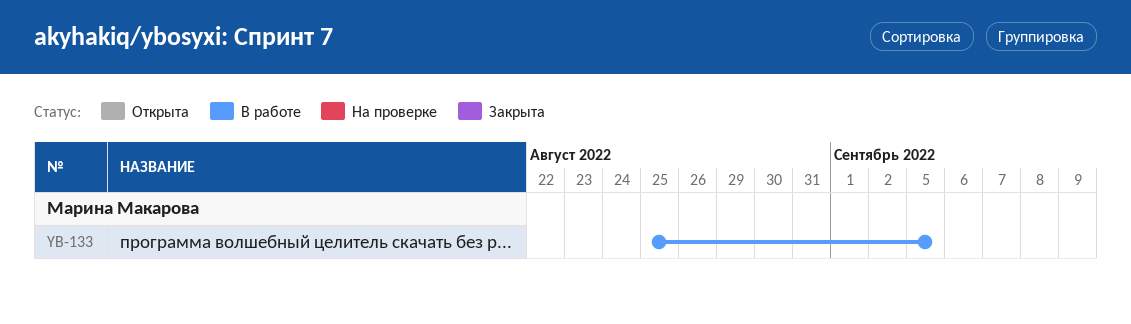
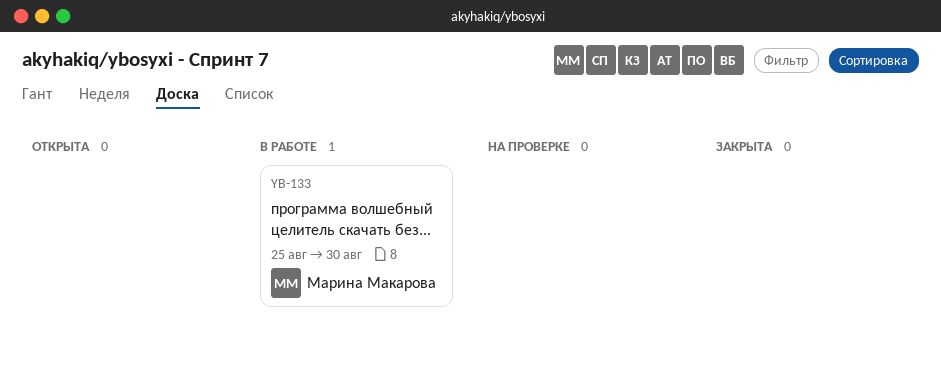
YB-133, due: Sep 5 -> Aug 30

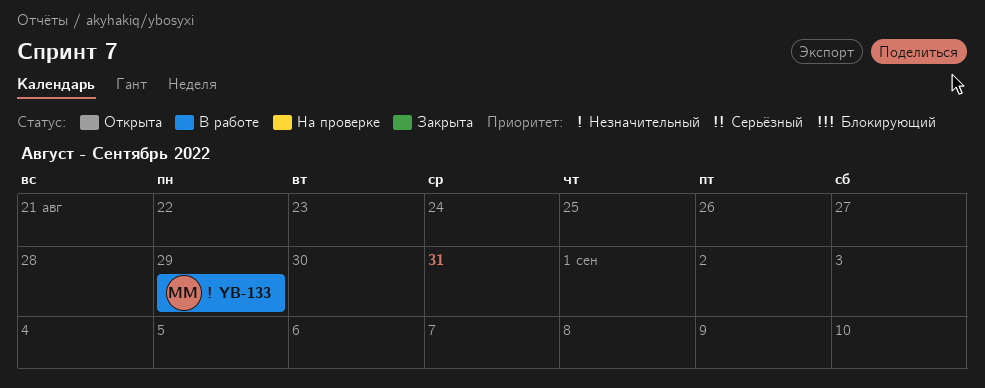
YB-133, start: Aug 25 -> Aug 29
YB-133, due: Aug 30 -> Aug 29

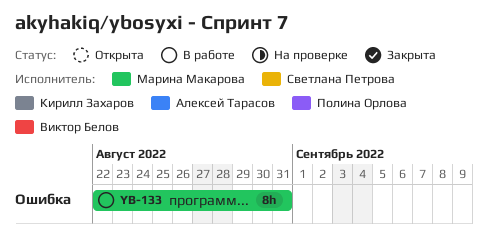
YB-133, start: Aug 29 -> Aug 22
YB-133, due: Aug 29 -> Aug 31

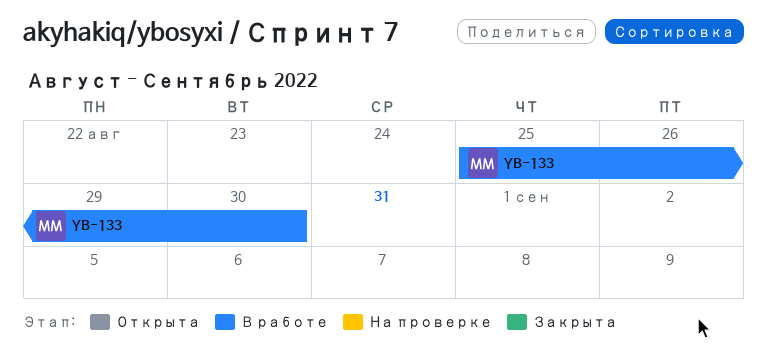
YB-133, start: Aug 22 -> Aug 25
YB-133, due: Aug 31 -> Aug 30

